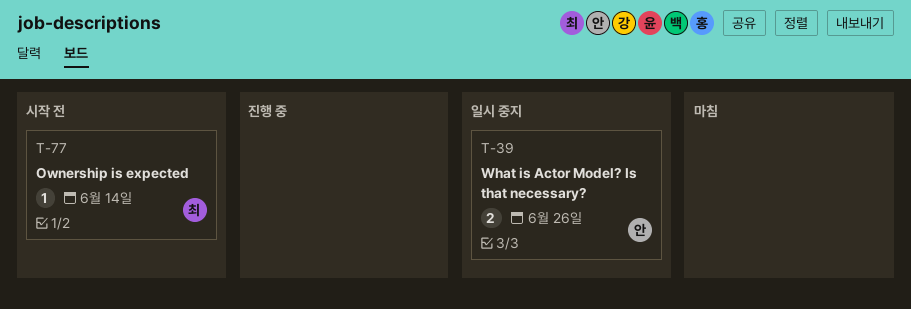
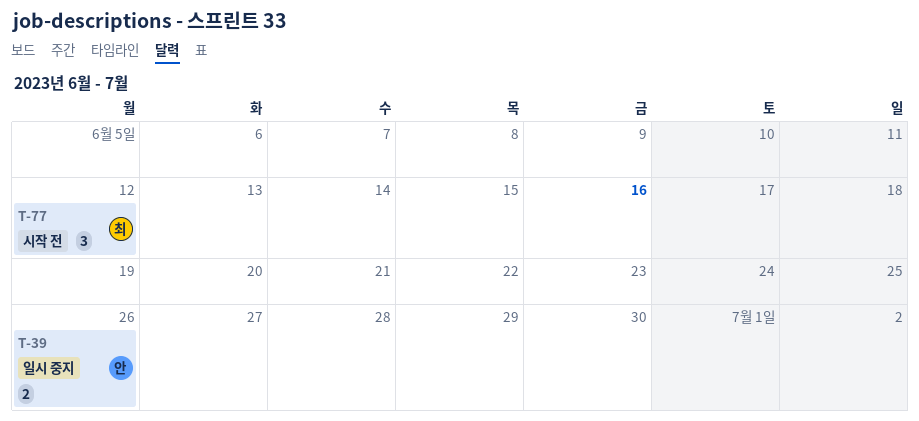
T-77, estimate: 1 -> 3
T-77, due: Jun 14 -> Jun 12

